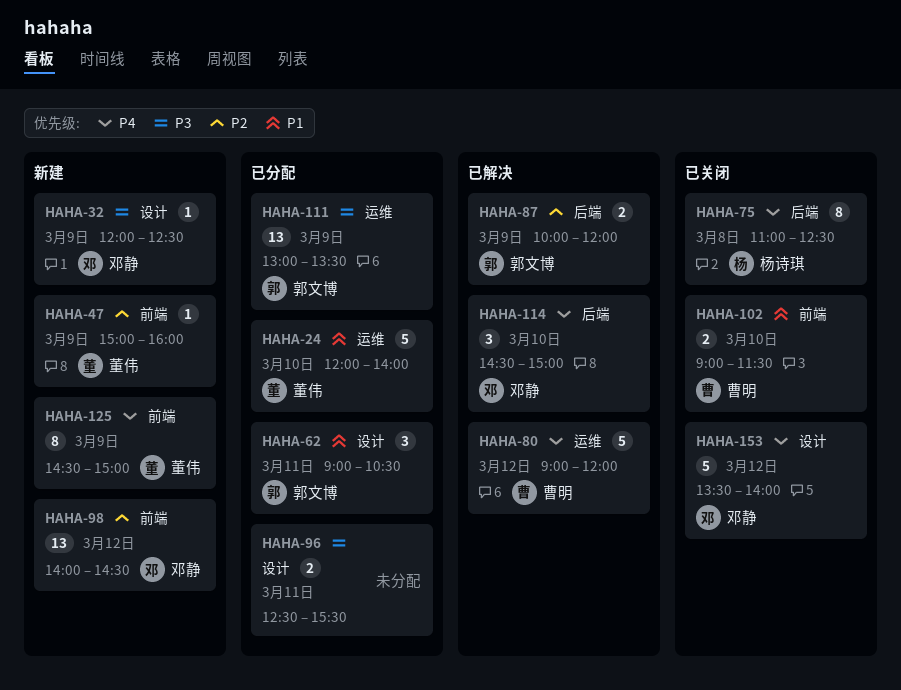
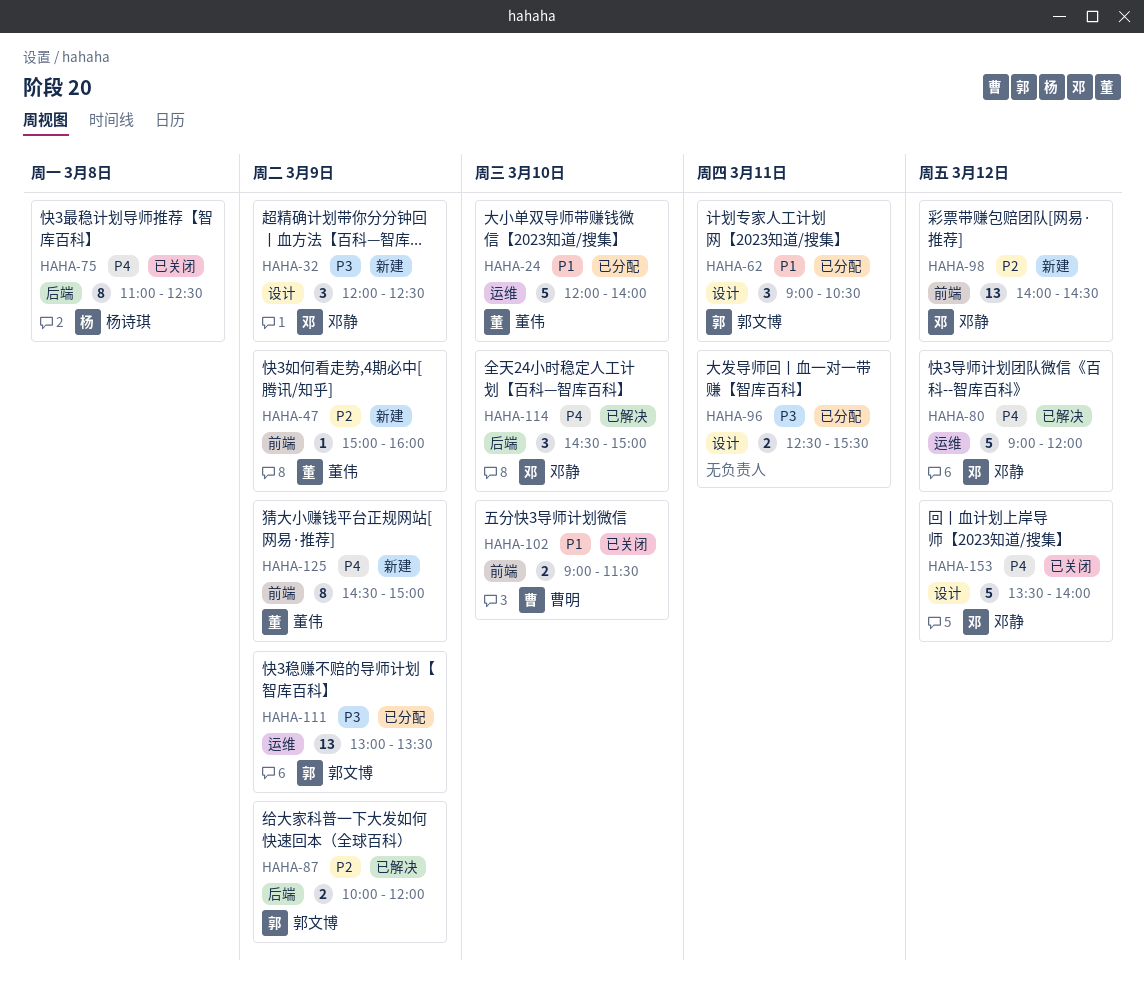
HAHA-32, estimate: 1 -> 3
HAHA-80, owner: 曹明 -> 邓静

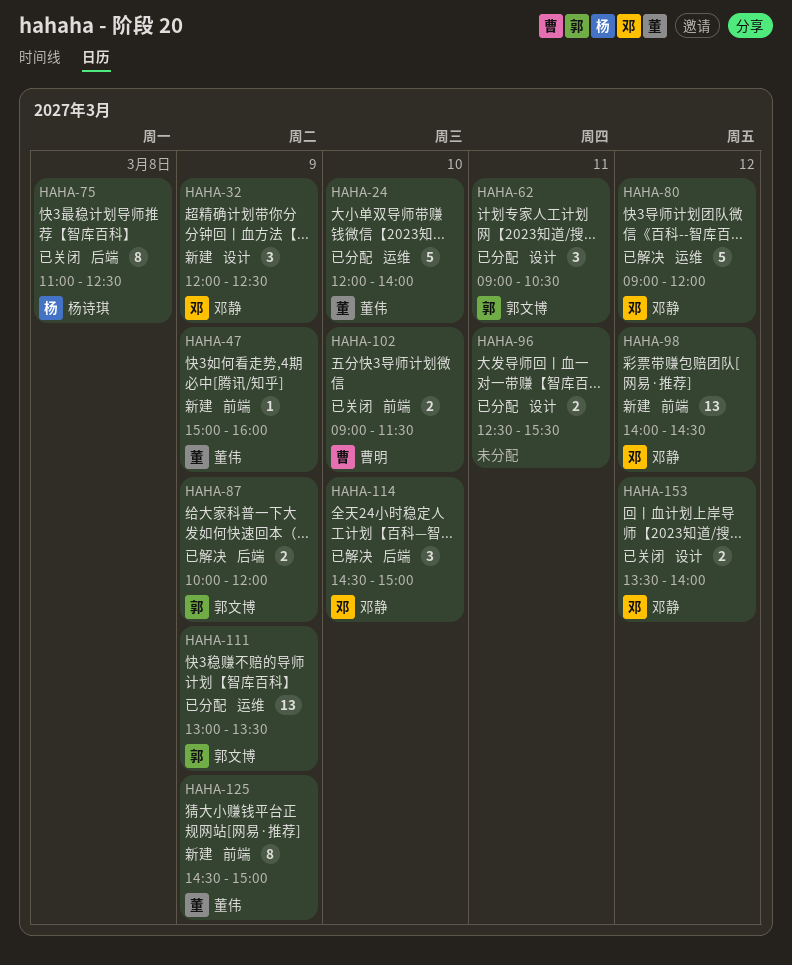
HAHA-153, estimate: 5 -> 2

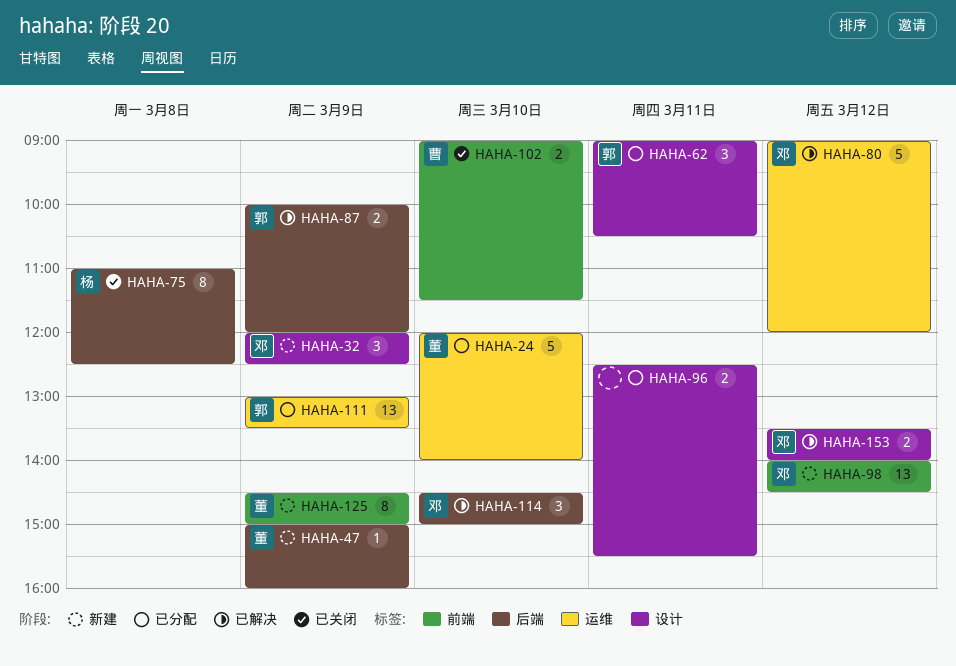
HAHA-47, label: 前端 -> 后端
HAHA-153, status: 已关闭 -> 已解决

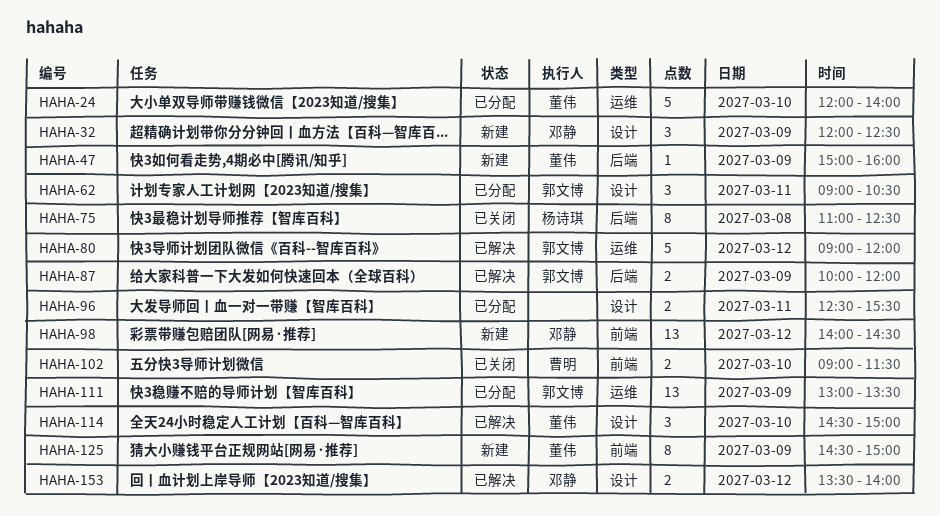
HAHA-80, owner: 邓静 -> 郭文博
HAHA-114, owner: 邓静 -> 董伟
HAHA-114, label: 后端 -> 设计

